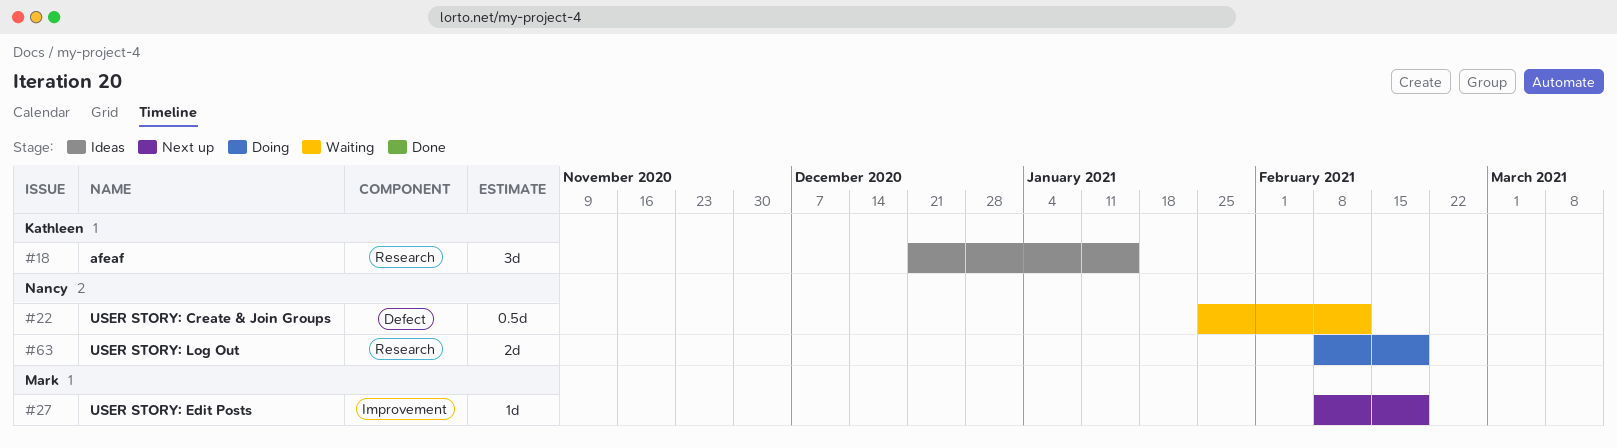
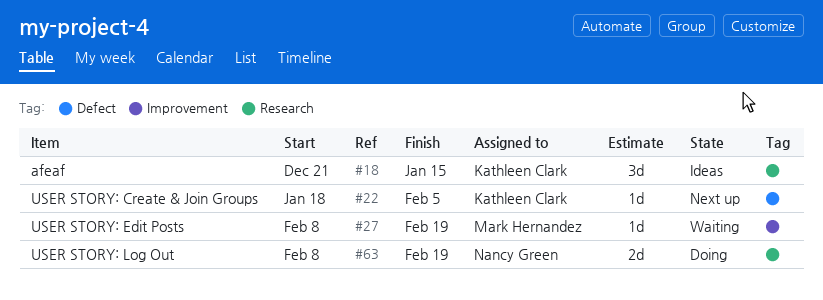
#22, status: Waiting -> Next up
#22, owner: Nancy Green -> Kathleen Clark
#22, estimate: 0.5d -> 1d
#22, start: Jan 25 -> Jan 18
#22, due: Feb 12 -> Feb 5
#27, status: Next up -> Waiting

